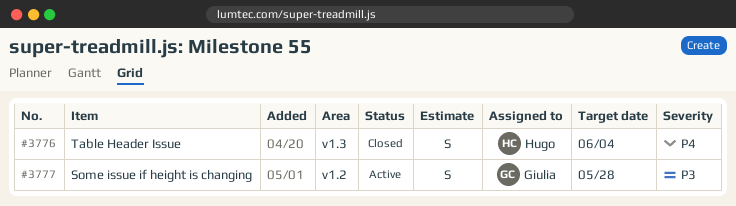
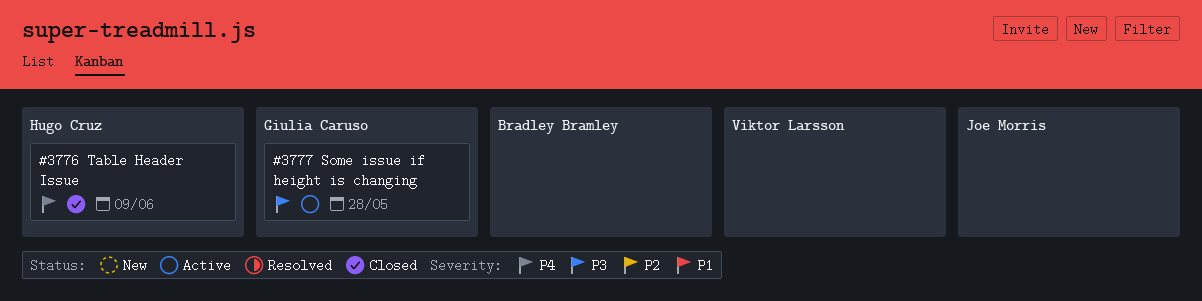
#3776, due: Jun 4 -> Jun 9

